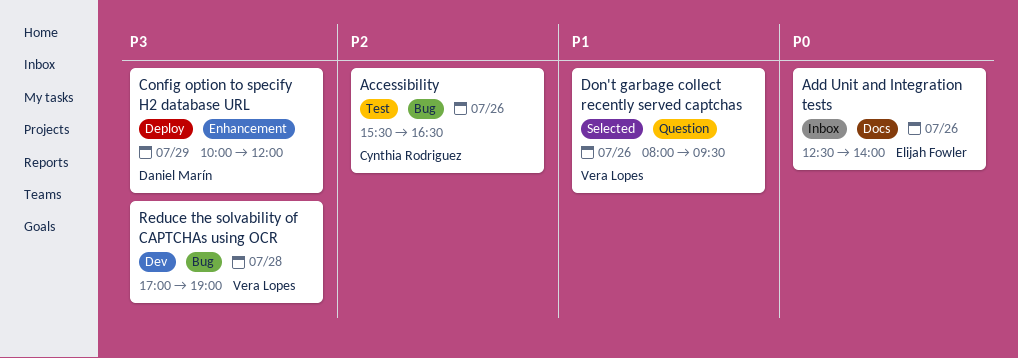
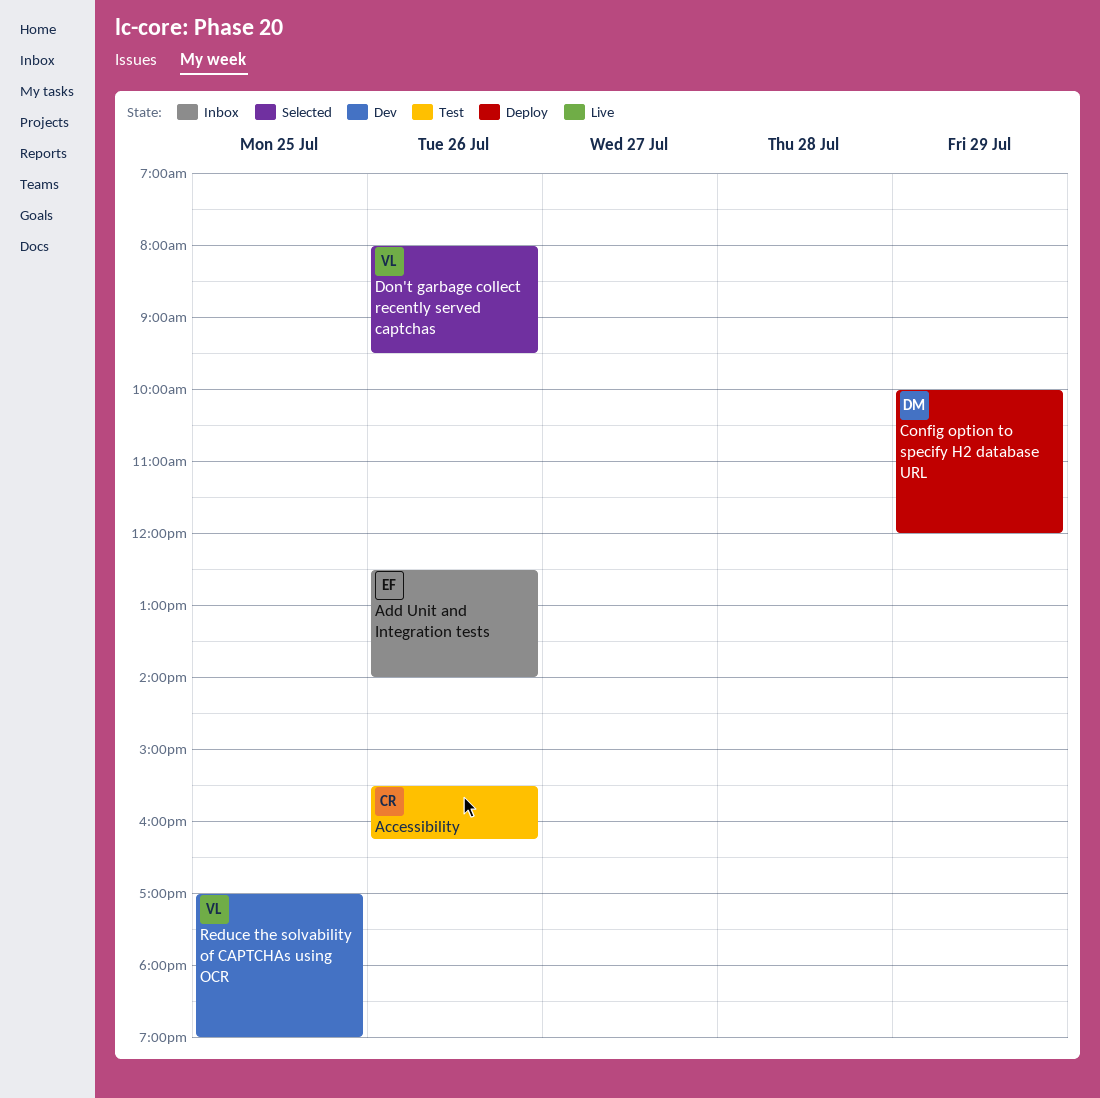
Accessibility, ends: 16:30 -> 16:15
Reduce the solvability of CAPTCHAs using OCR, day: Jul 28 -> Jul 25

